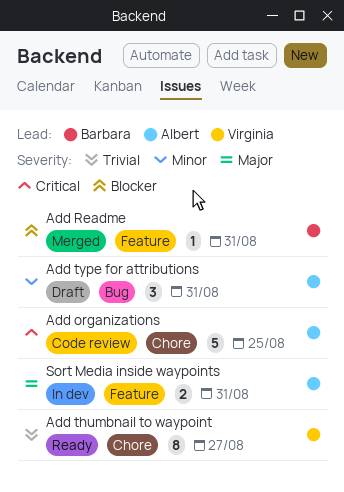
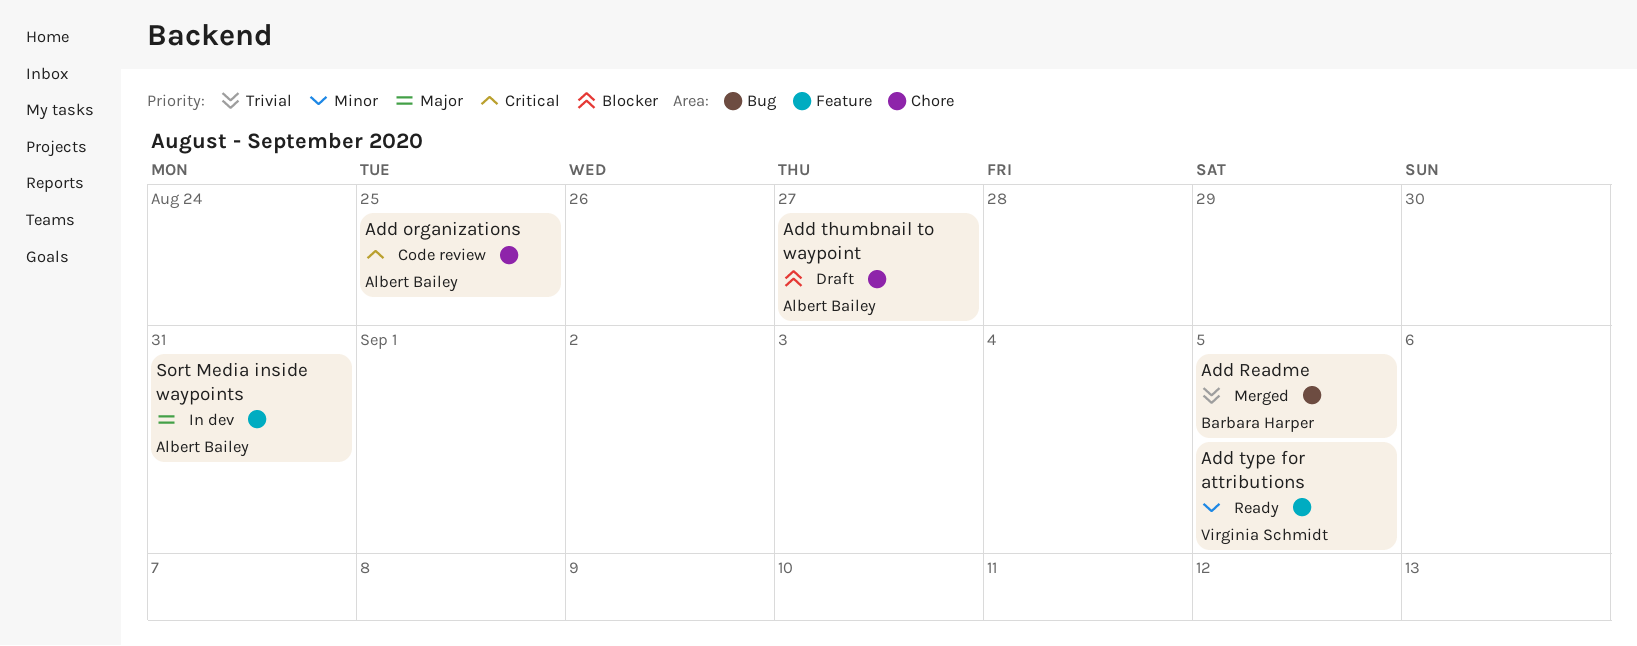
Add Readme, priority: Blocker -> Trivial
Add Readme, label: Feature -> Bug
Add Readme, due: Aug 31 -> Sep 5
Add thumbnail to waypoint, status: Ready -> Draft
Add thumbnail to waypoint, owner: Virginia Schmidt -> Albert Bailey
Add thumbnail to waypoint, priority: Trivial -> Blocker
Add type for attributions, status: Draft -> Ready
Add type for attributions, owner: Albert Bailey -> Virginia Schmidt
Add type for attributions, label: Bug -> Feature
Add type for attributions, due: Aug 31 -> Sep 5

